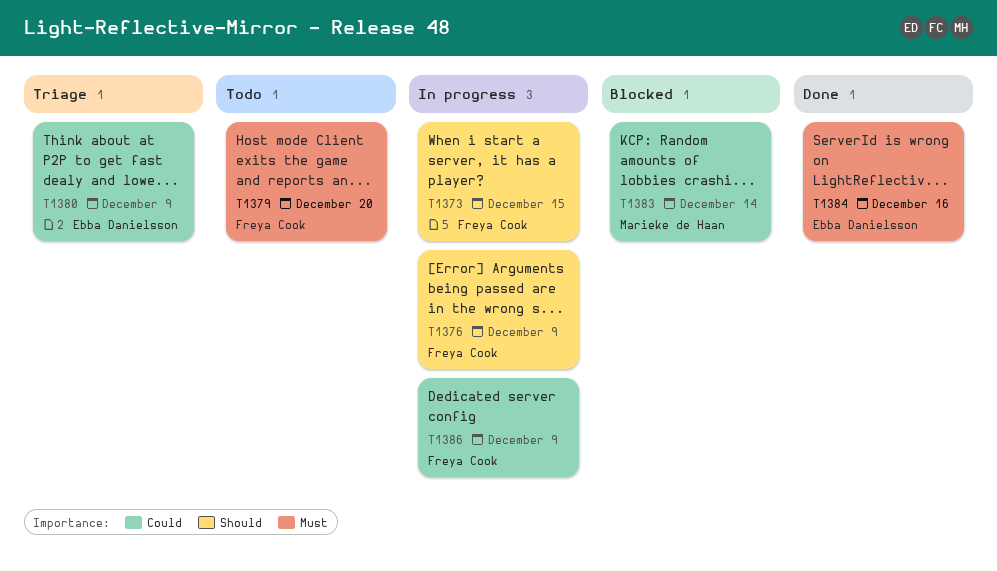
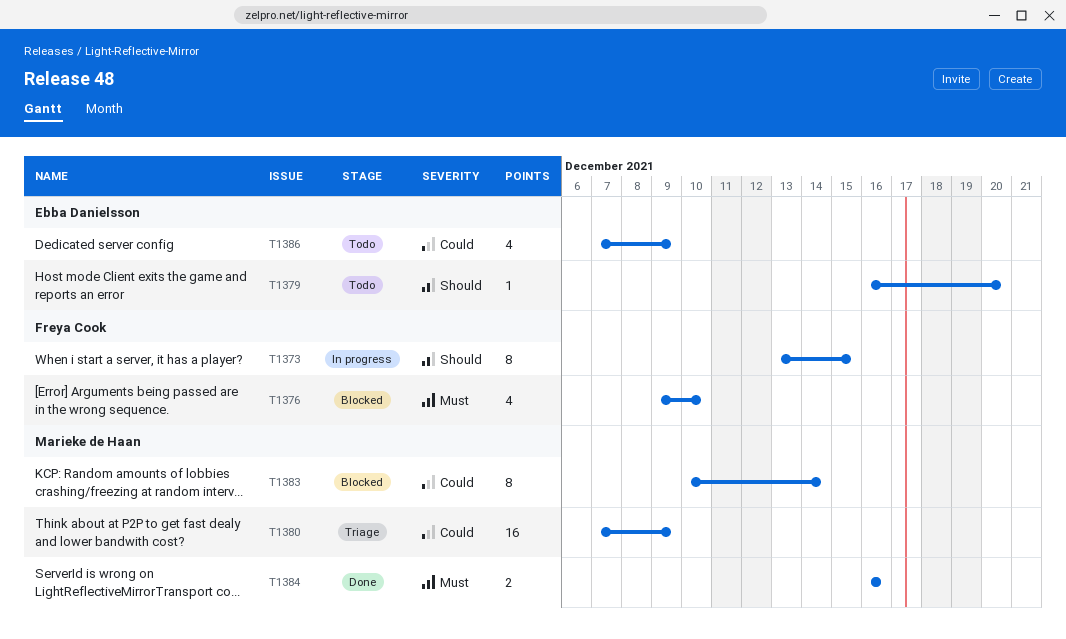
T1376, status: In progress -> Blocked
T1376, priority: Should -> Must
T1376, due: Dec 9 -> Dec 10
T1379, owner: Freya Cook -> Ebba Danielsson
T1379, priority: Must -> Should
T1380, owner: Ebba Danielsson -> Marieke de Haan
T1384, owner: Ebba Danielsson -> Marieke de Haan
T1386, status: In progress -> Todo
T1386, owner: Freya Cook -> Ebba Danielsson

